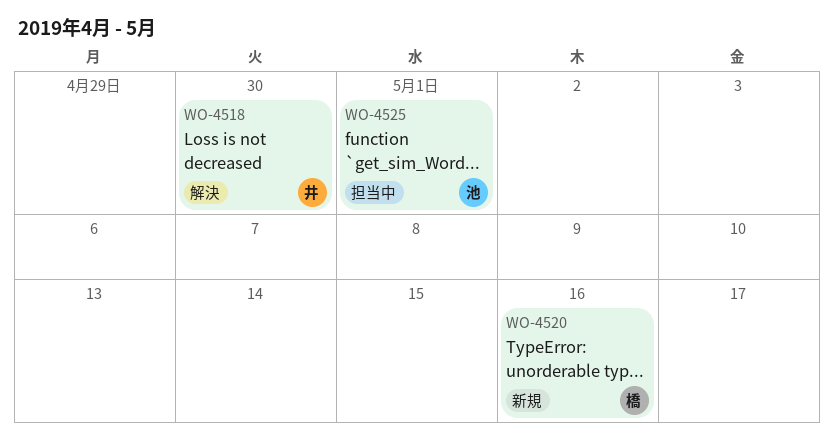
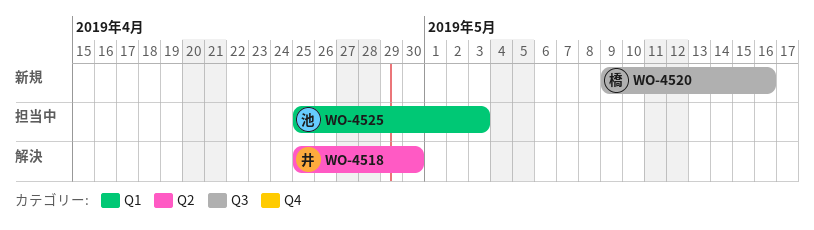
WO-4525, due: May 1 -> May 3

